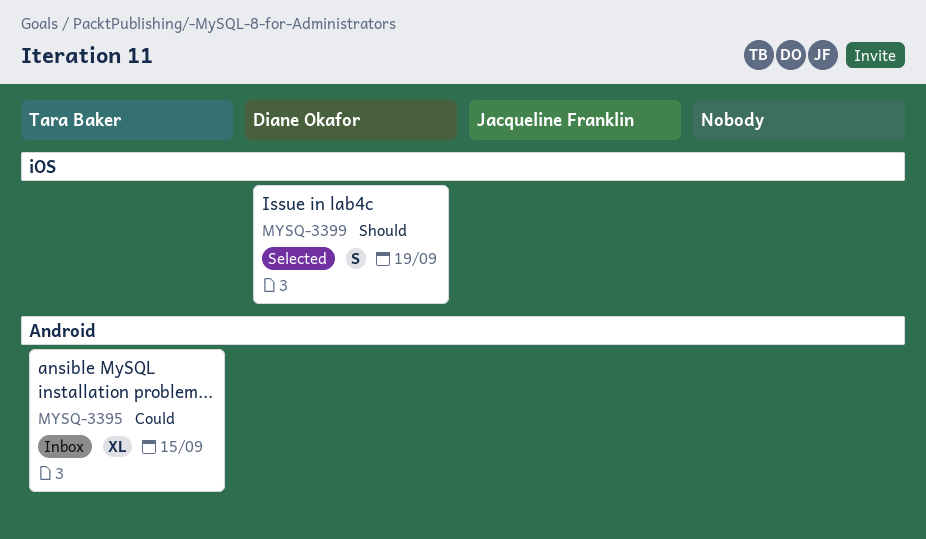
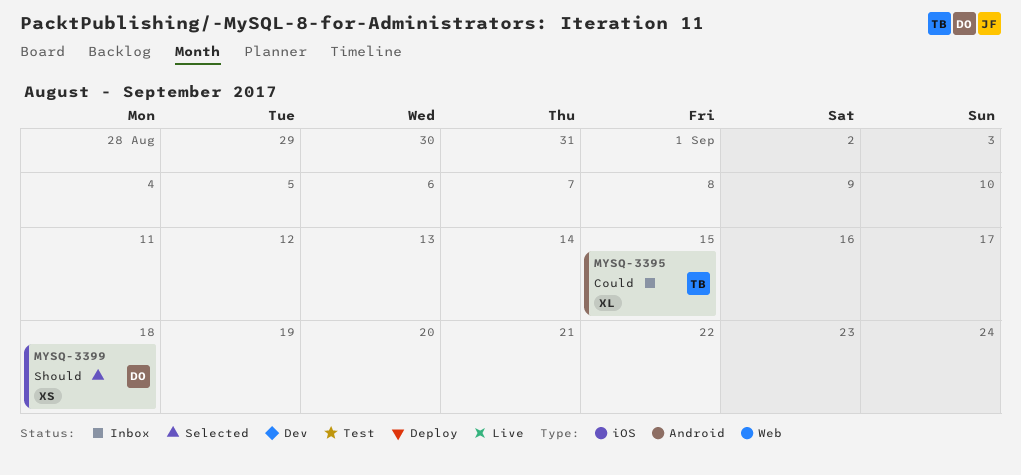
MYSQ-3399, estimate: S -> XS
MYSQ-3399, due: Sep 19 -> Sep 18

